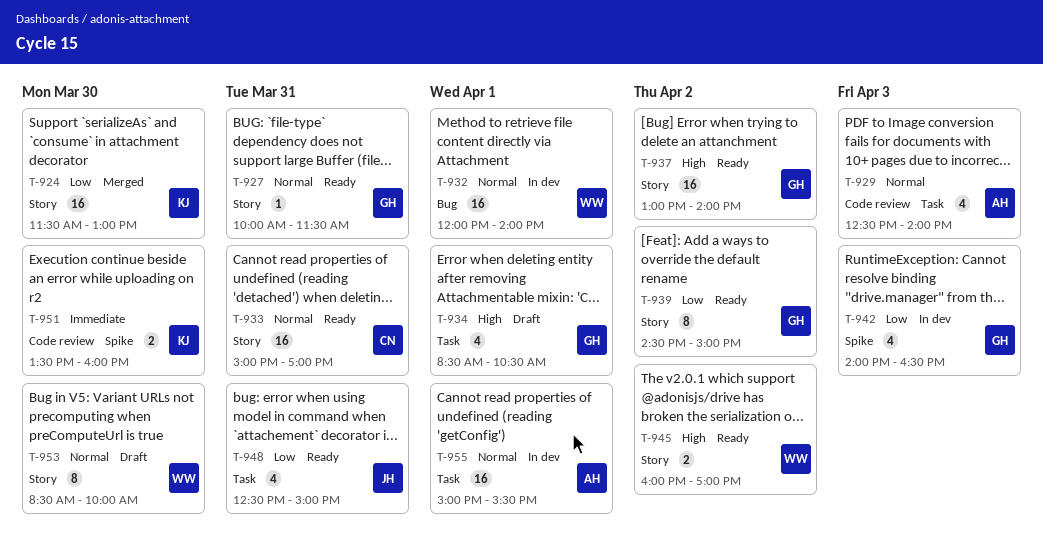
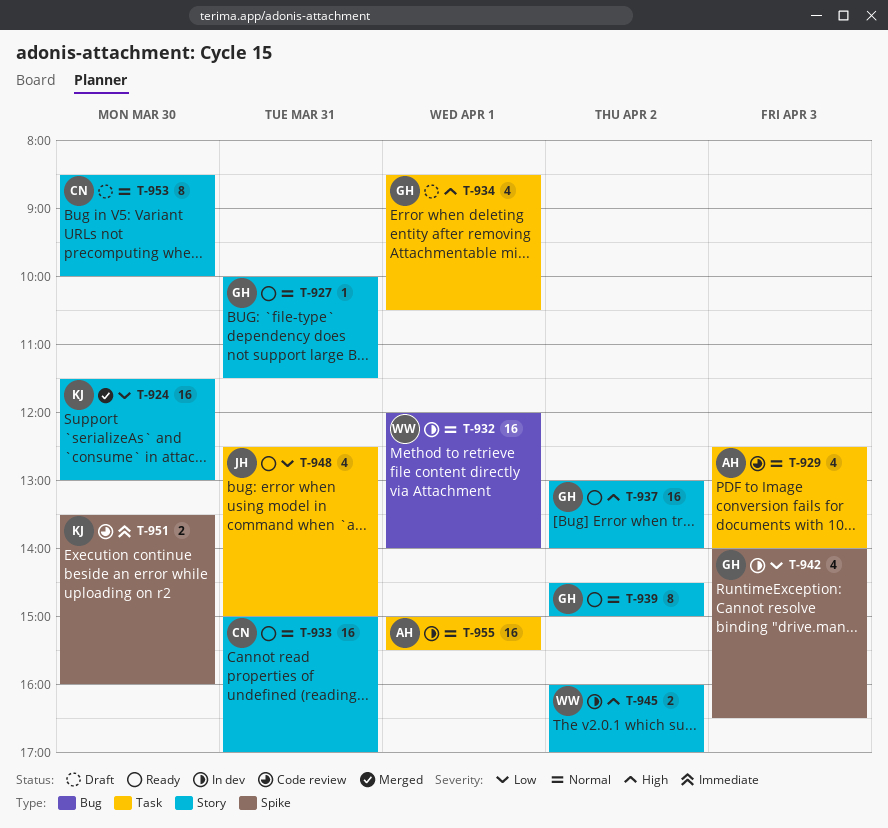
T-939, priority: Low -> Normal
T-945, status: Ready -> In dev
T-953, owner: WW -> CN

